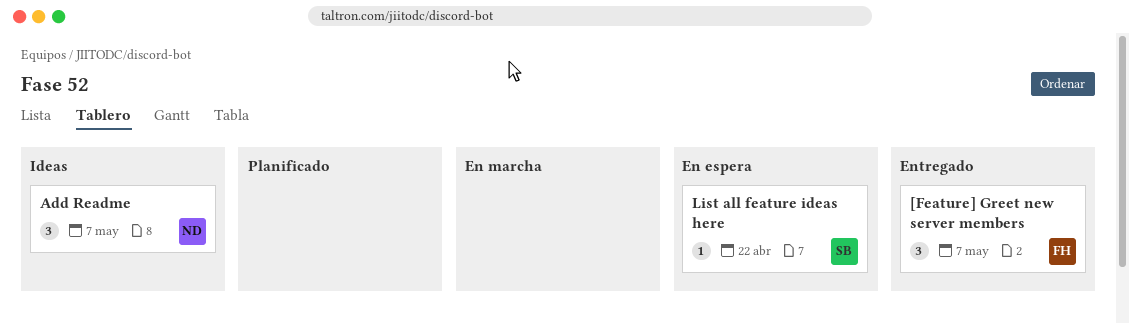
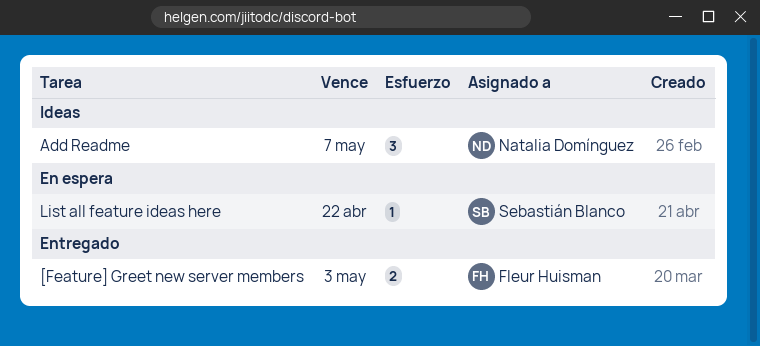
[Feature] Greet new server members, estimate: 3 -> 2
[Feature] Greet new server members, due: May 7 -> May 3

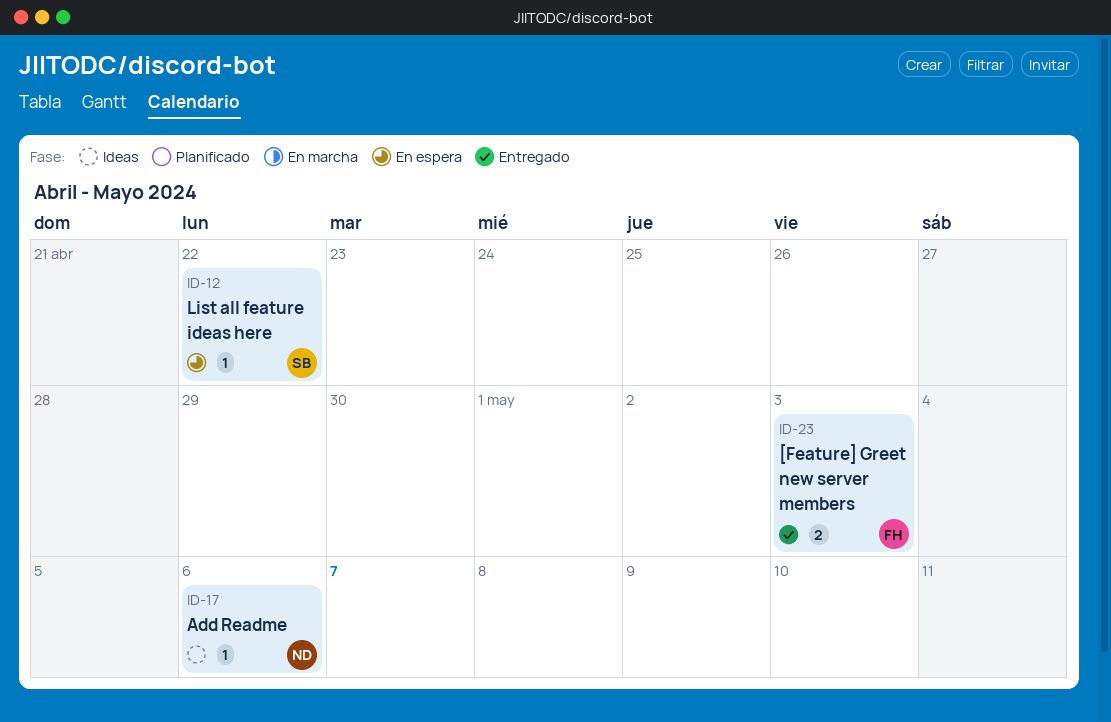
Add Readme, estimate: 3 -> 1
Add Readme, due: May 7 -> May 6

